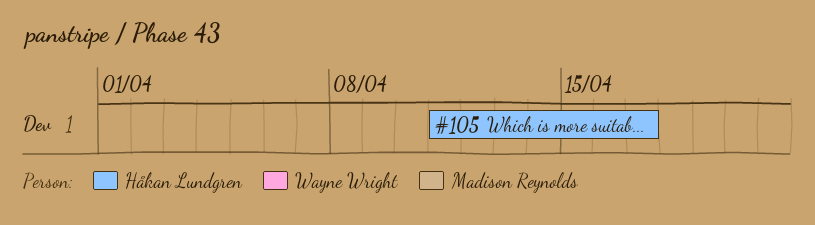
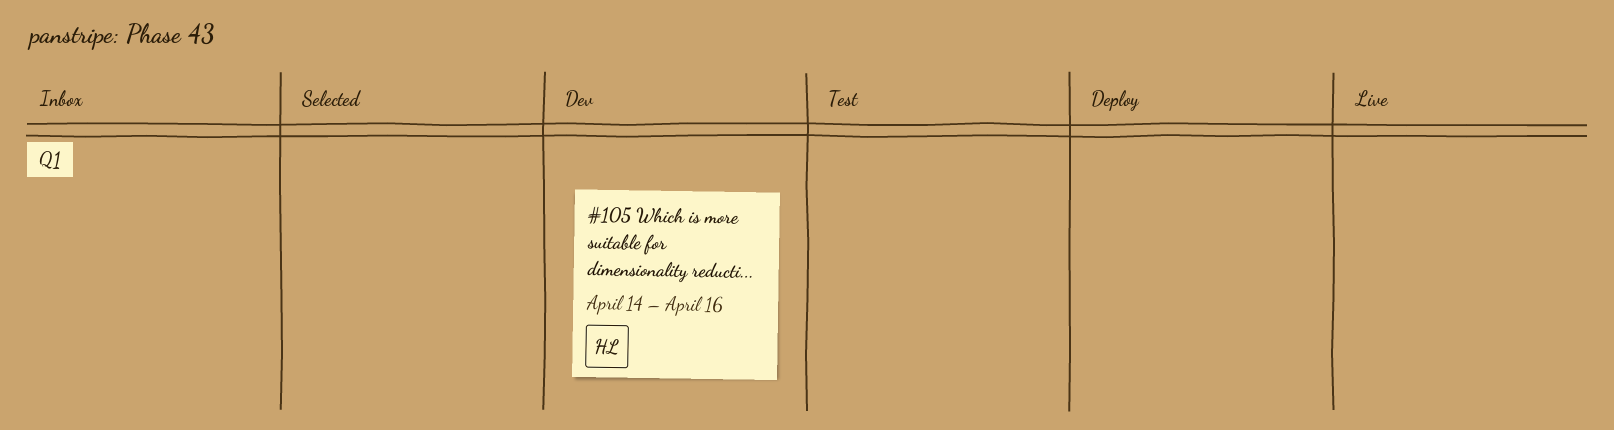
#105, start: Apr 11 -> Apr 14
#105, due: Apr 17 -> Apr 16

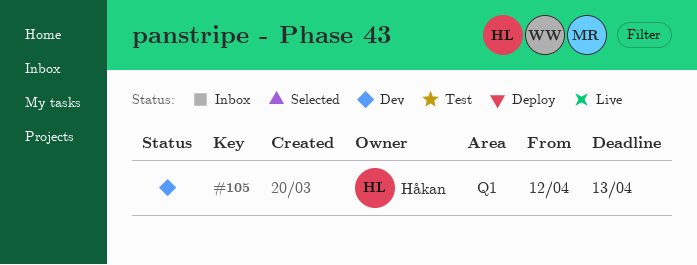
#105, start: Apr 14 -> Apr 12
#105, due: Apr 16 -> Apr 13

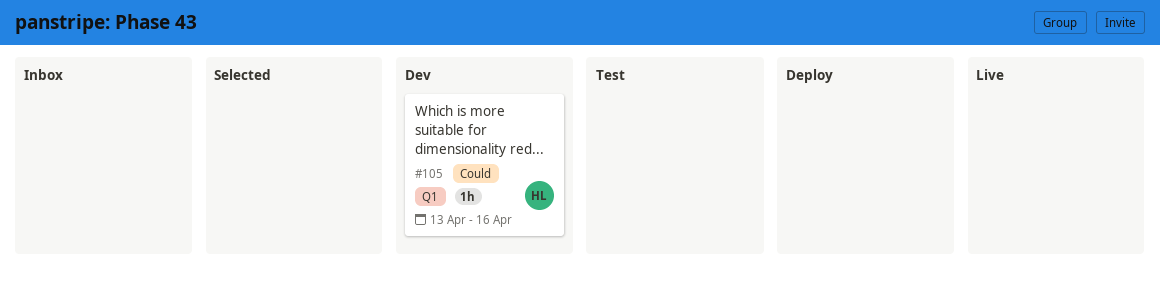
#105, start: Apr 12 -> Apr 13
#105, due: Apr 13 -> Apr 16

